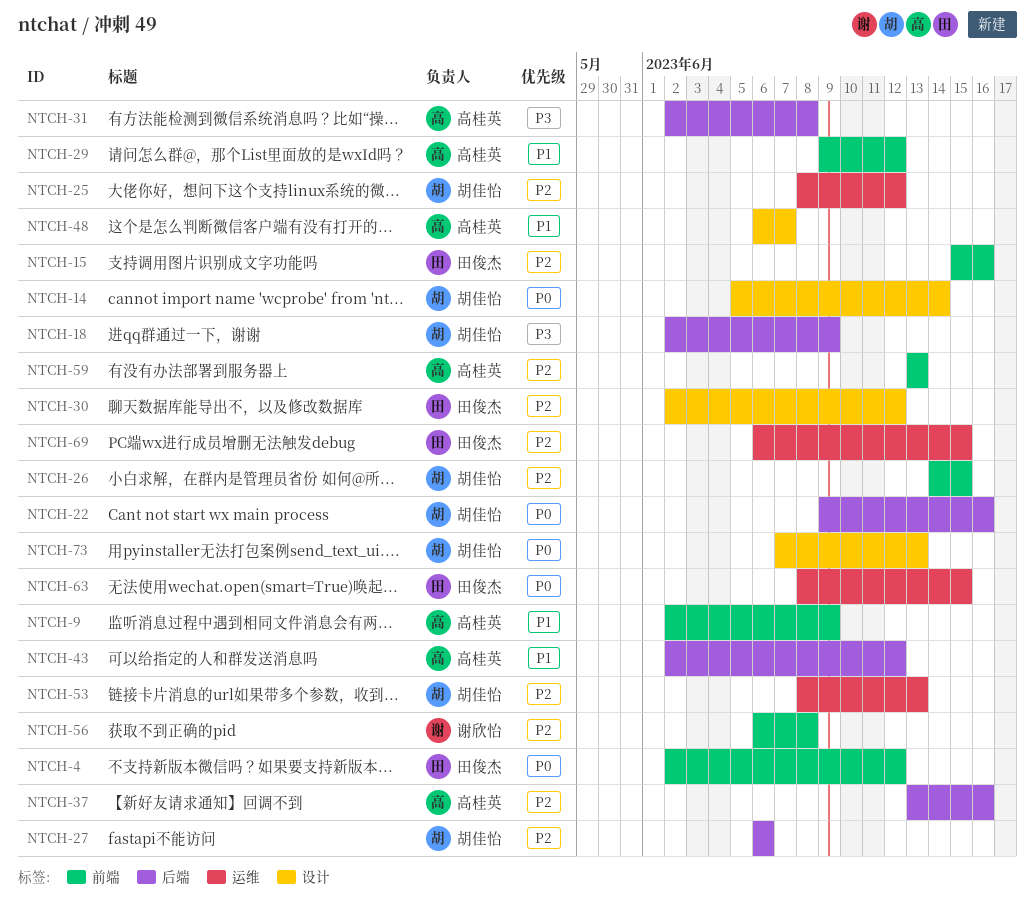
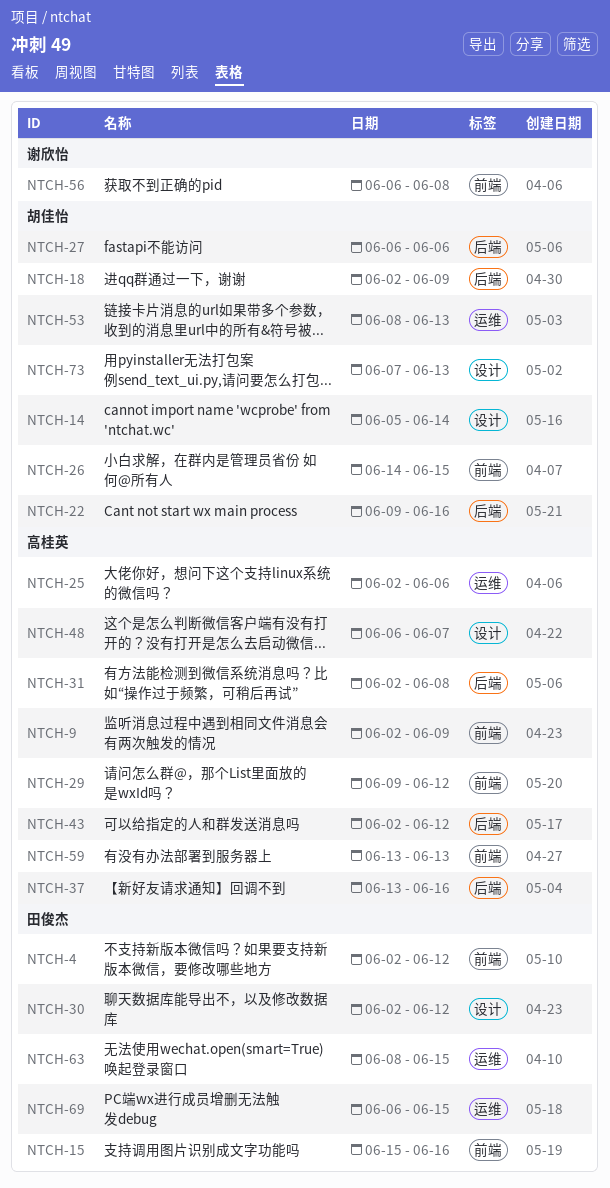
NTCH-25, owner: 胡佳怡 -> 高桂英
NTCH-25, start: Jun 8 -> Jun 2
NTCH-25, due: Jun 12 -> Jun 6

